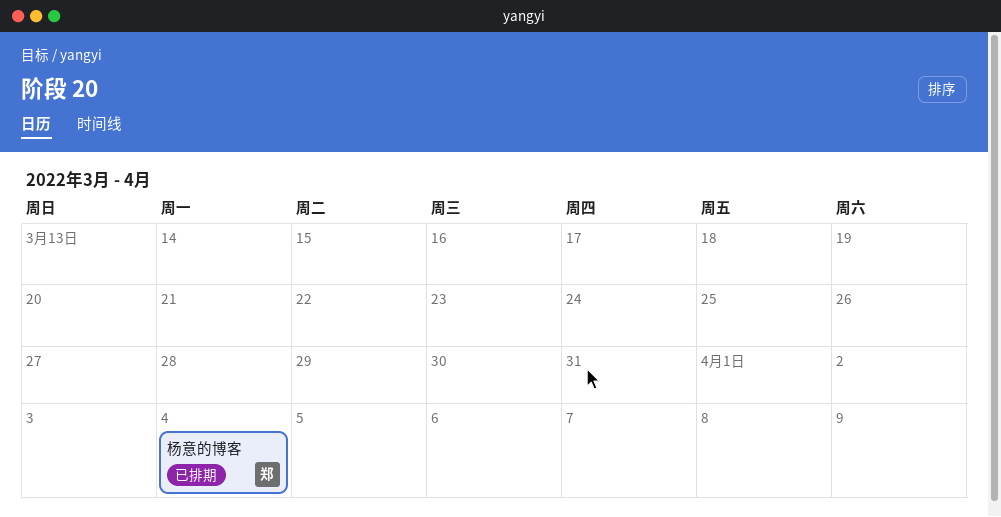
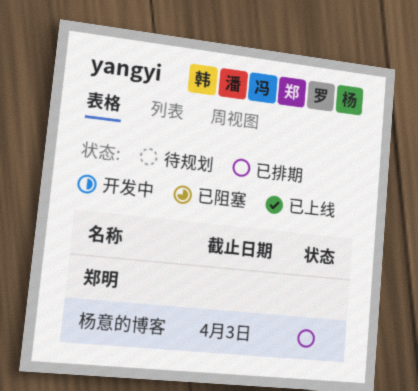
杨意的博客, due: Apr 4 -> Apr 3

